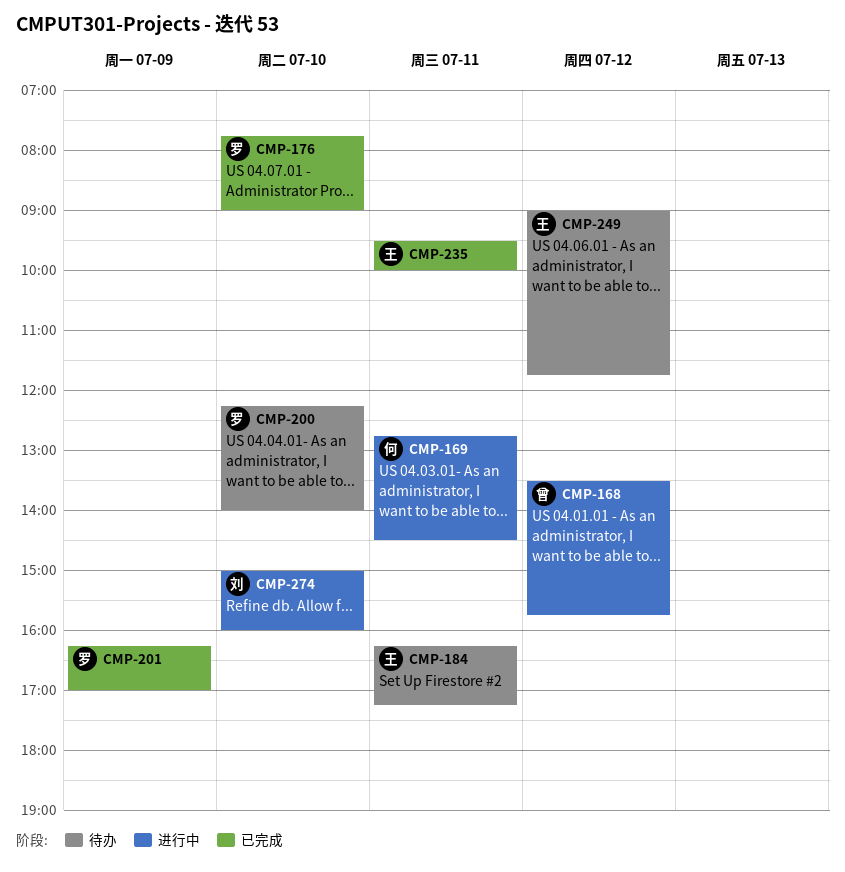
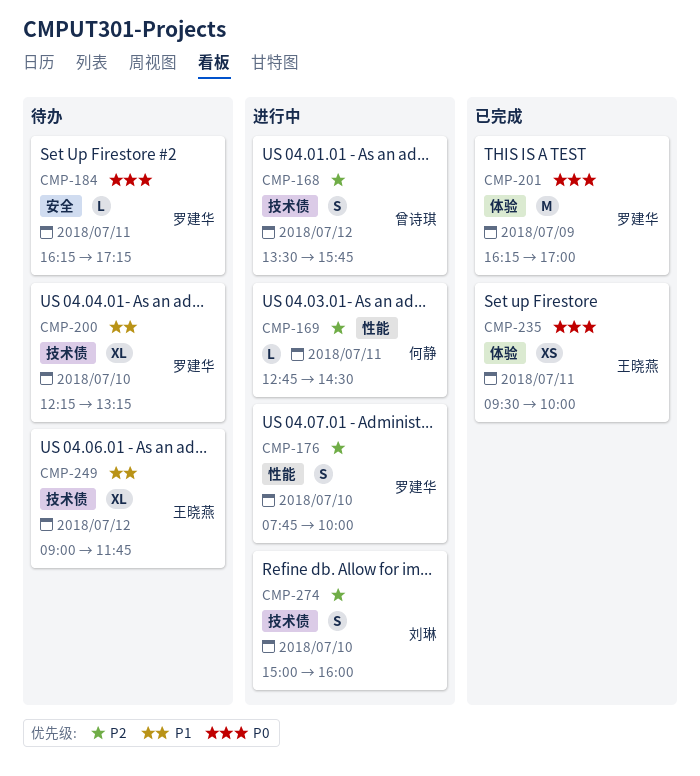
CMP-176, status: 已完成 -> 进行中
CMP-176, ends: 09:00 -> 10:00
CMP-184, owner: 王晓燕 -> 罗建华
CMP-200, ends: 14:00 -> 13:15

